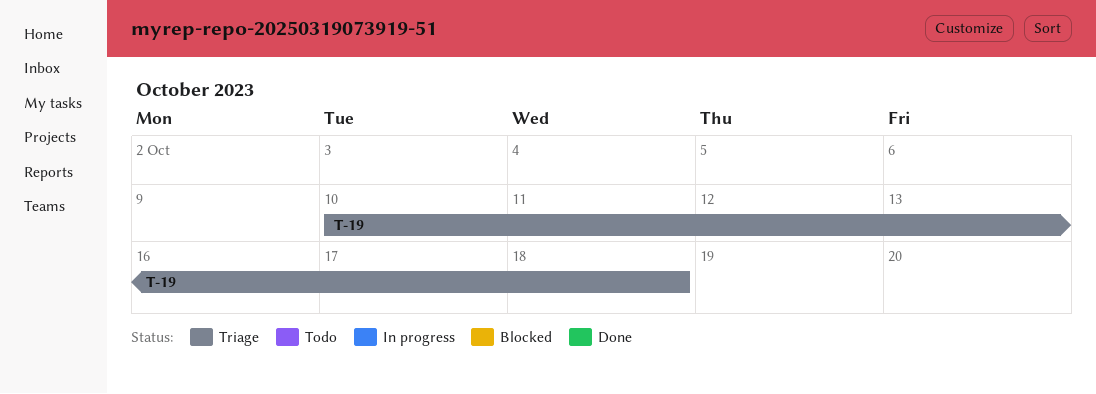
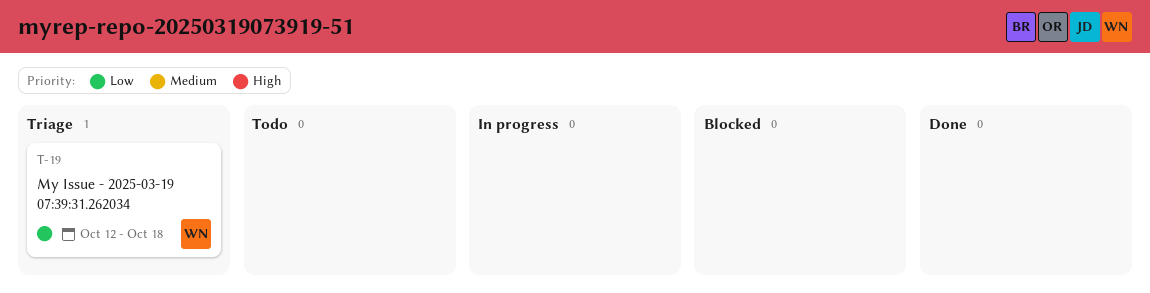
T-19, start: Oct 10 -> Oct 12

